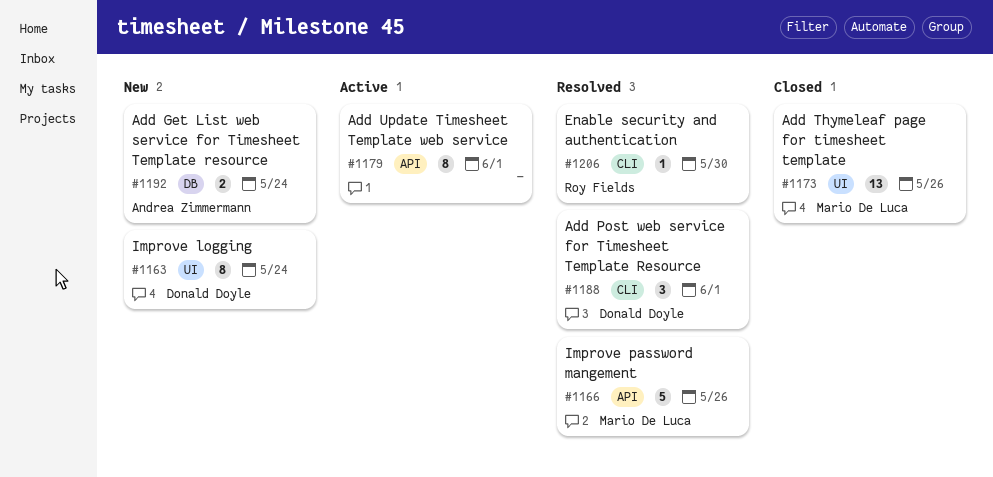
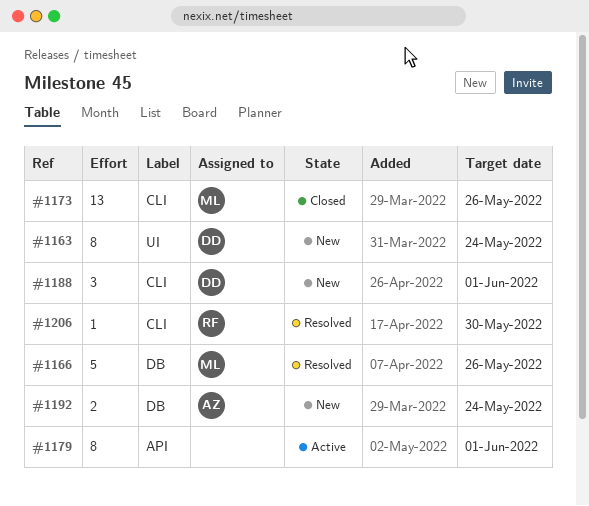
#1166, label: API -> DB
#1173, label: UI -> CLI
#1188, status: Resolved -> New

